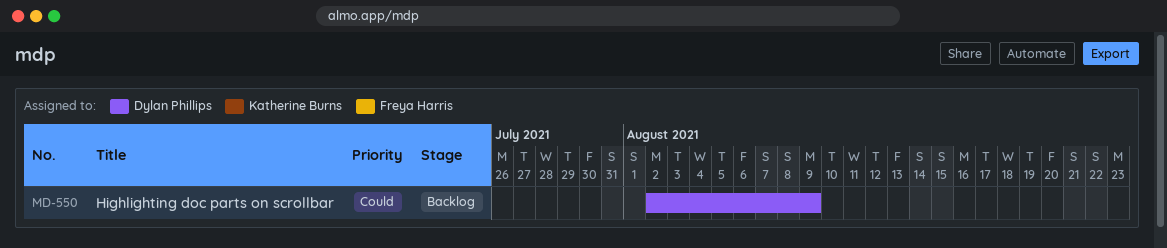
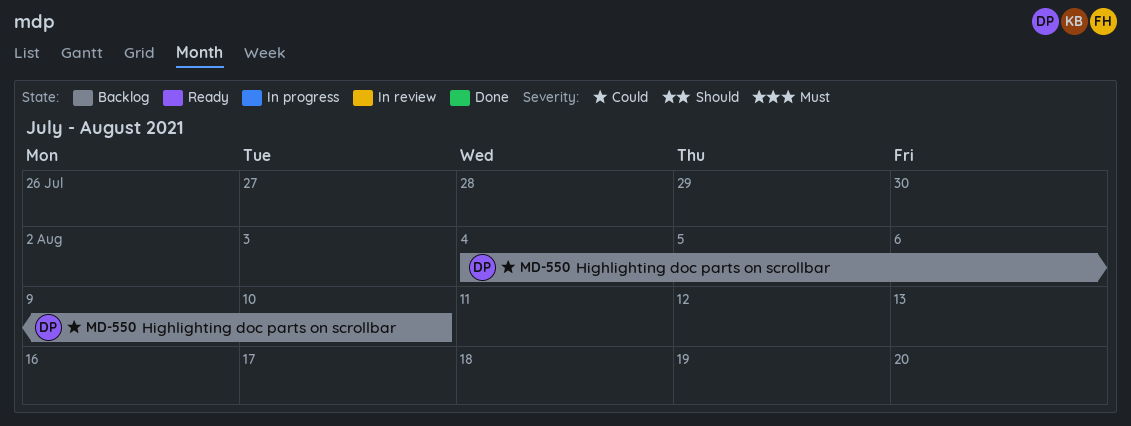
MD-550, start: Aug 2 -> Aug 4
MD-550, due: Aug 9 -> Aug 10

